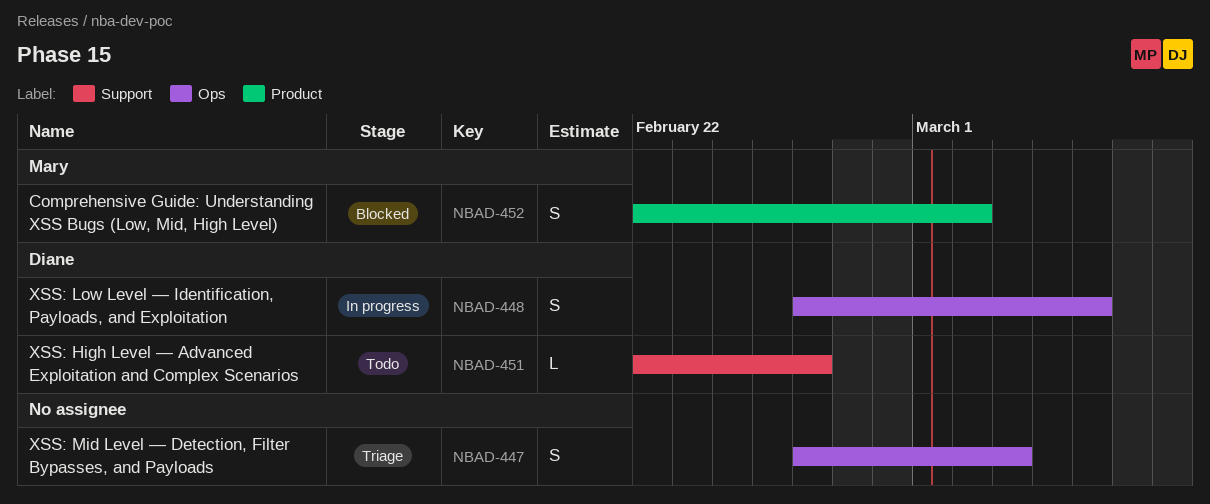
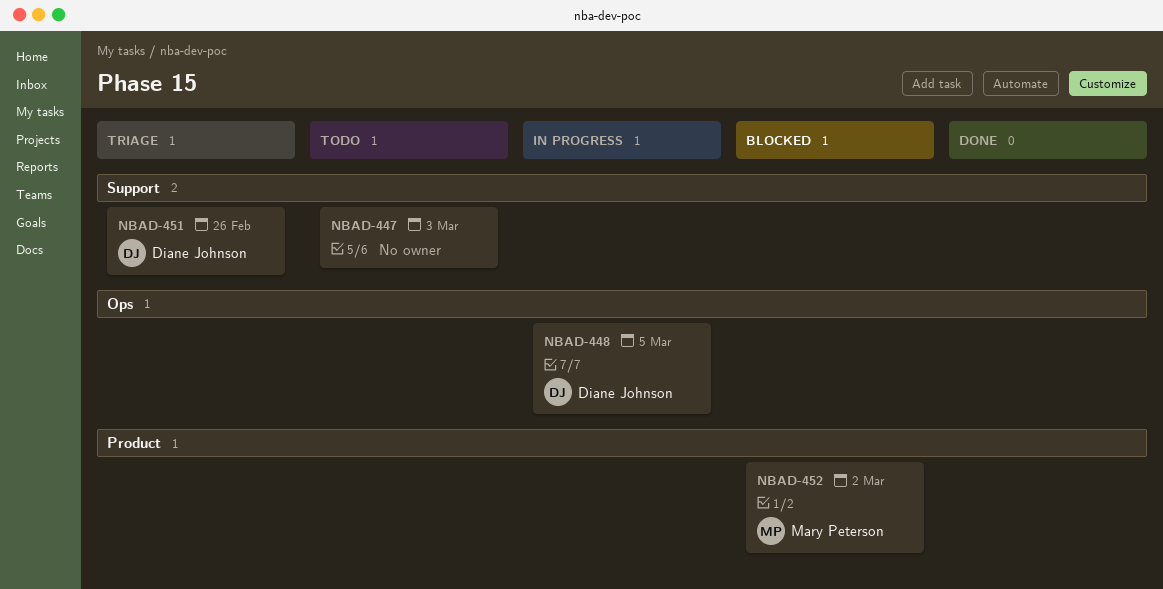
NBAD-447, status: Triage -> Todo
NBAD-447, label: Ops -> Support
NBAD-451, status: Todo -> Triage

